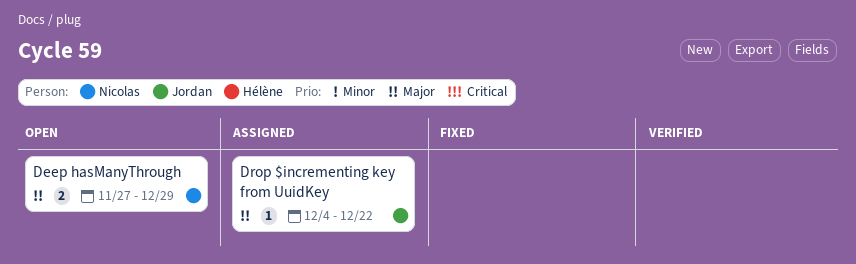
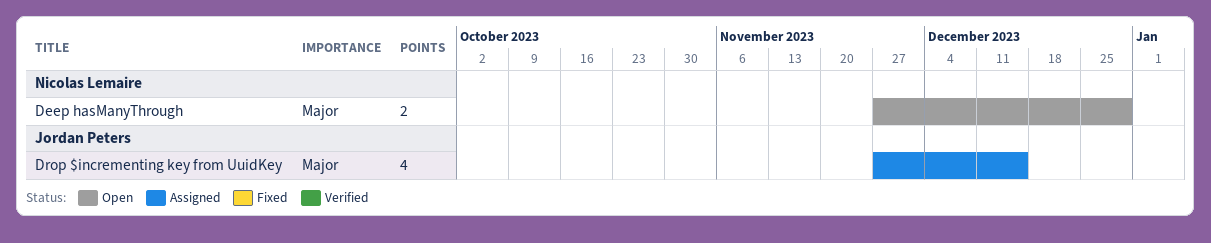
Drop $incrementing key from UuidKey, estimate: 1 -> 4
Drop $incrementing key from UuidKey, start: Dec 4 -> Nov 27
Drop $incrementing key from UuidKey, due: Dec 22 -> Dec 15

